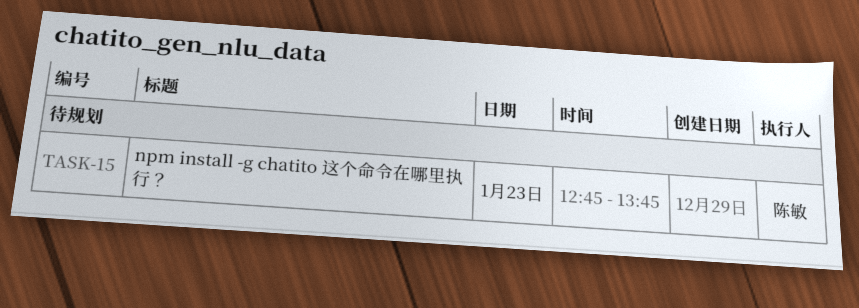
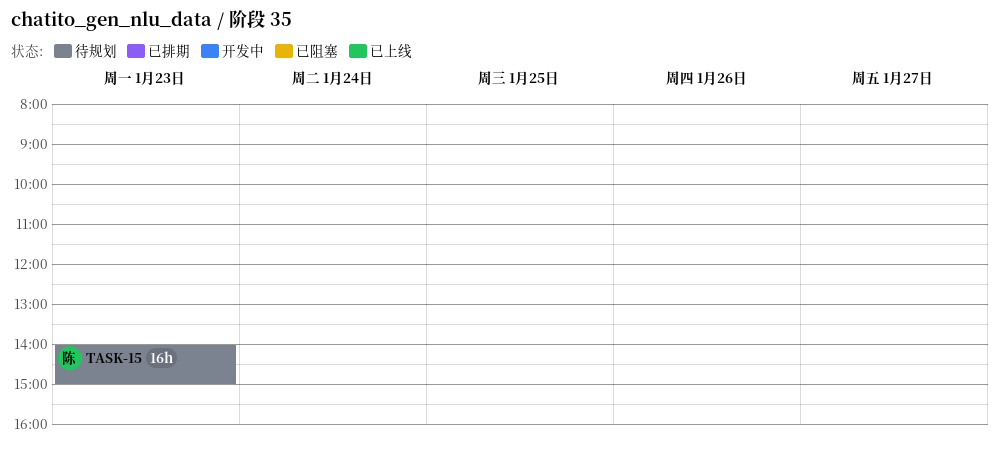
TASK-15, begins: 12:45 -> 14:00
TASK-15, ends: 13:45 -> 15:00

